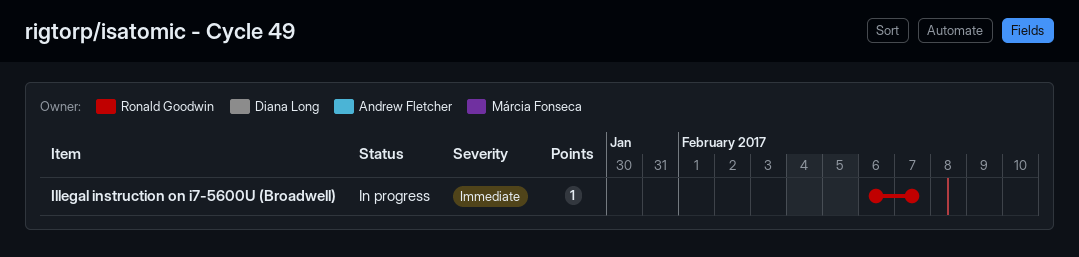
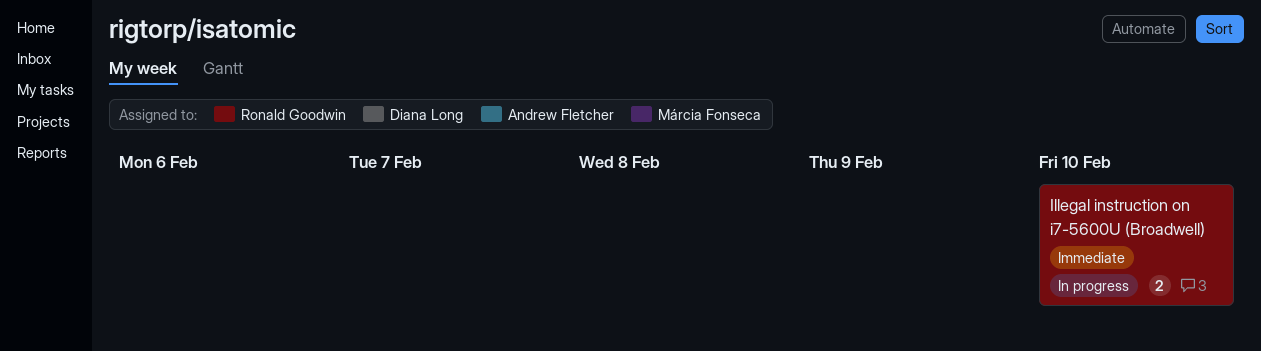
Illegal instruction on i7-5600U (Broadwell), estimate: 1 -> 2
Illegal instruction on i7-5600U (Broadwell), due: Feb 7 -> Feb 10

